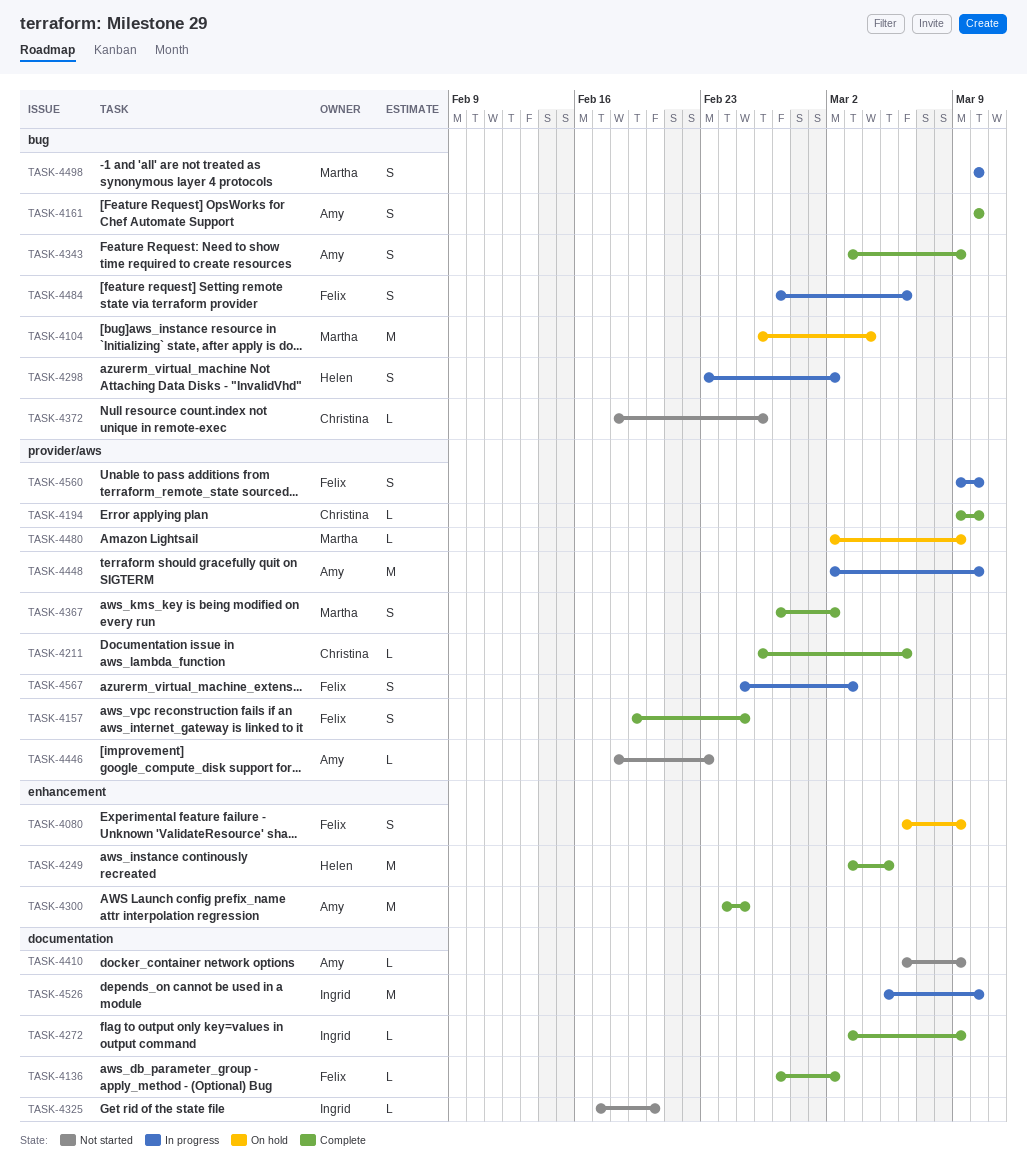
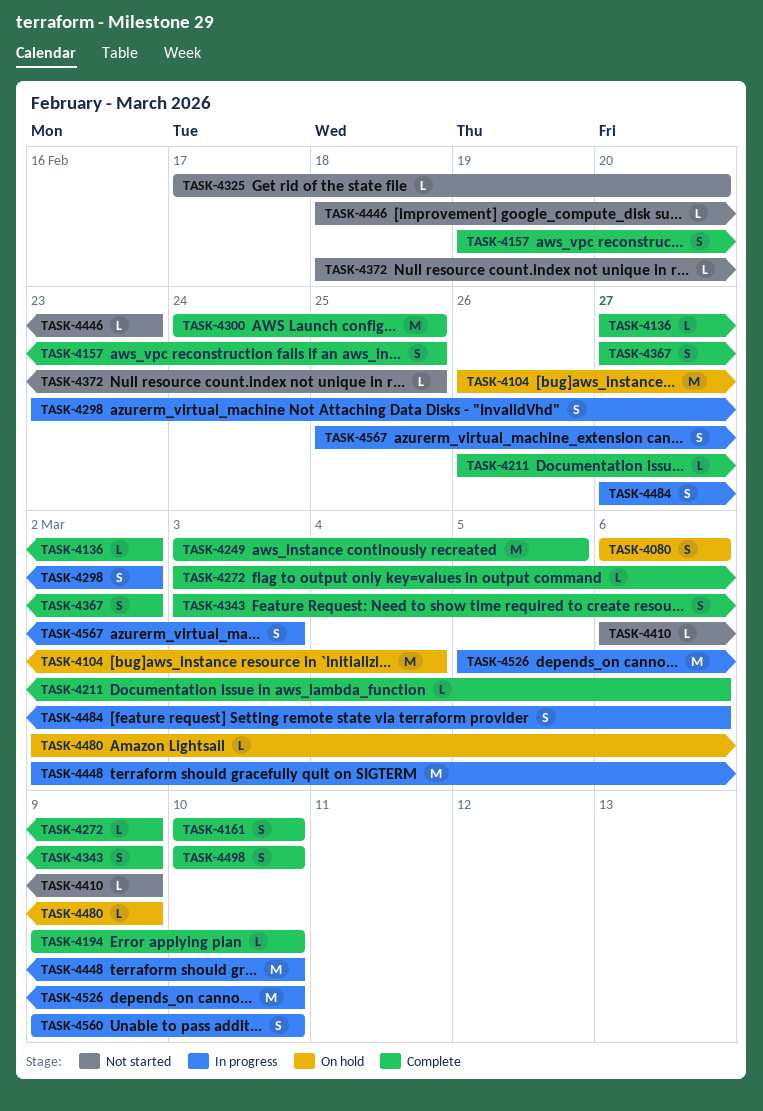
TASK-4080, due: Mar 9 -> Mar 6
TASK-4372, due: Feb 26 -> Feb 25
TASK-4498, status: In progress -> Complete

